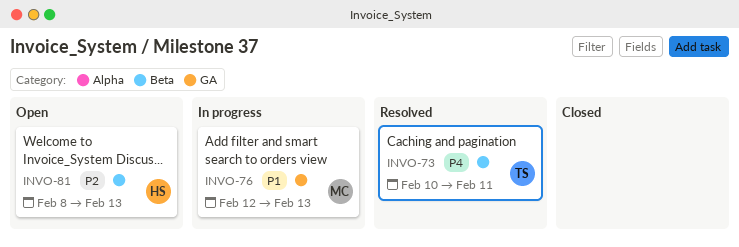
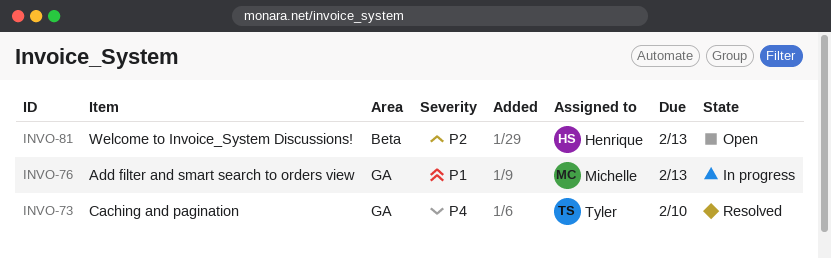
INVO-73, label: Beta -> GA
INVO-73, due: Feb 11 -> Feb 10

